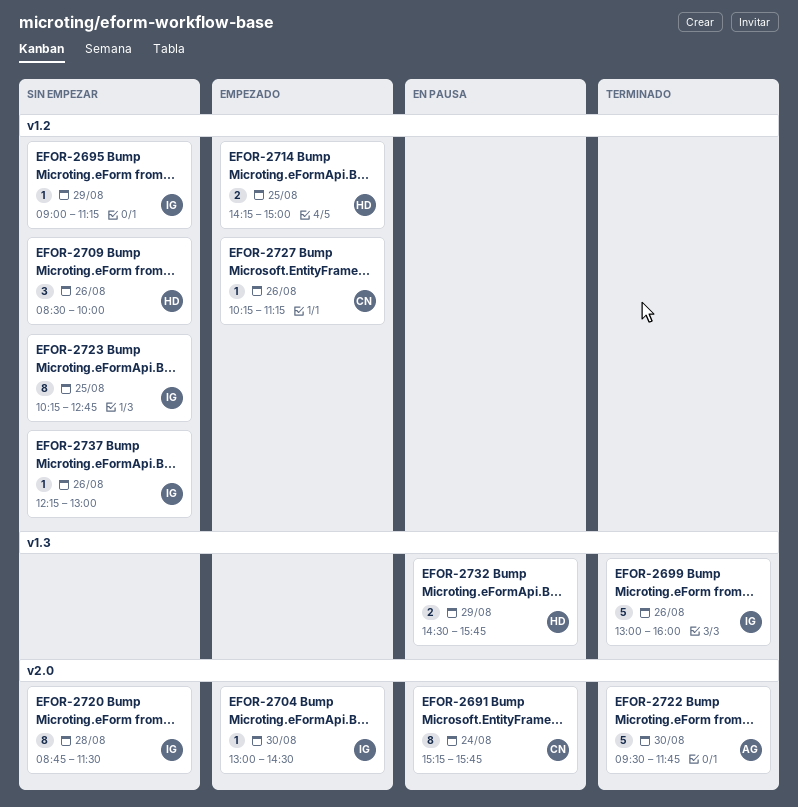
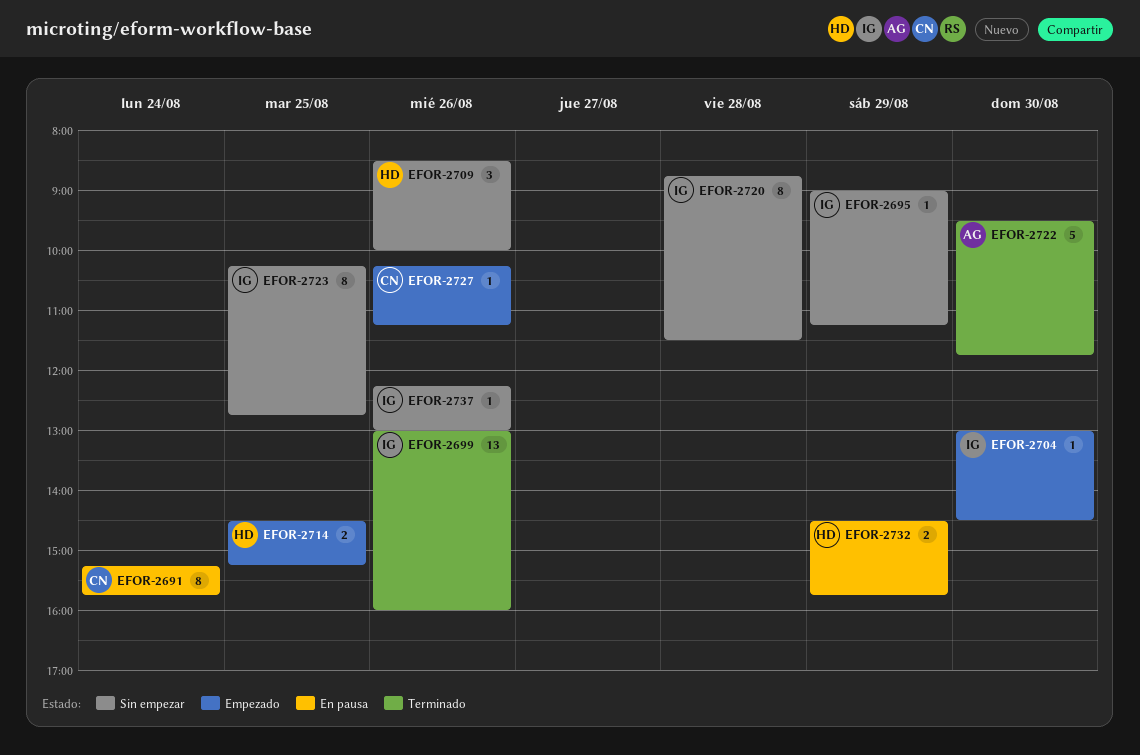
EFOR-2699, estimate: 5 -> 13
EFOR-2714, begins: 14:15 -> 14:30
EFOR-2714, ends: 15:00 -> 15:15

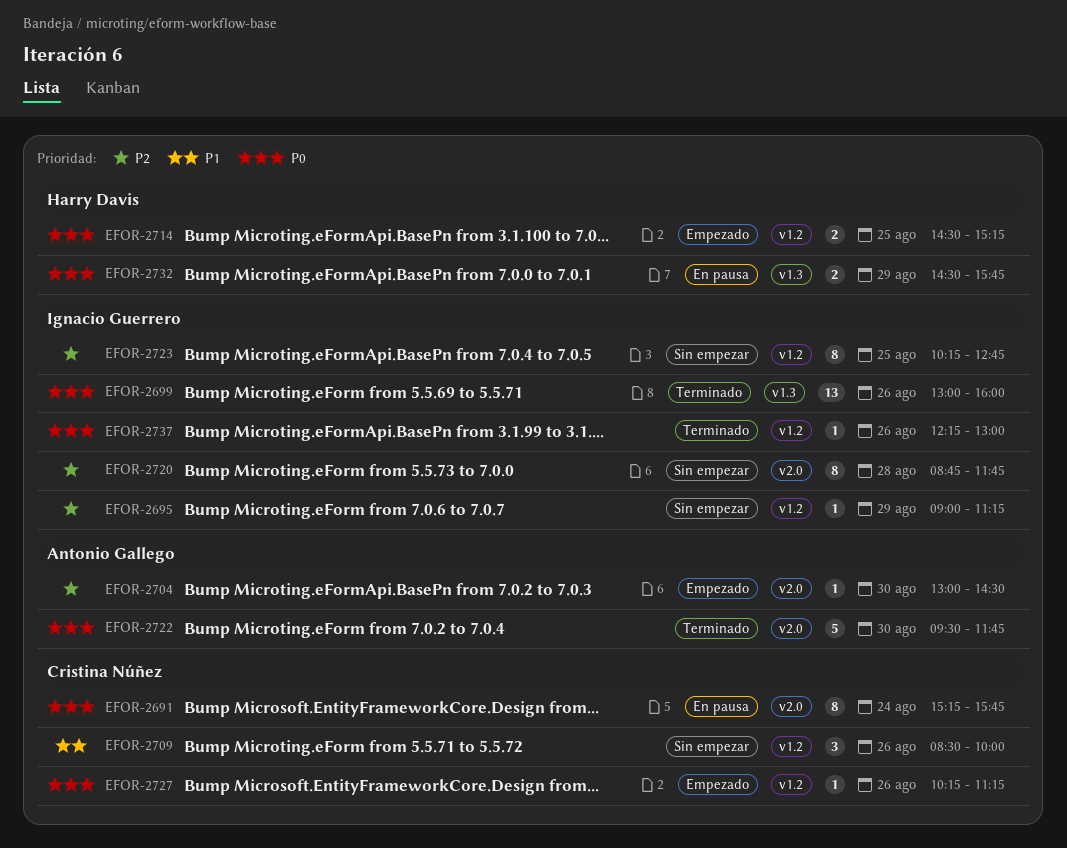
EFOR-2704, owner: Ignacio Guerrero -> Antonio Gallego
EFOR-2709, owner: Harry Davis -> Cristina Núñez
EFOR-2720, ends: 11:30 -> 11:45
EFOR-2737, status: Sin empezar -> Terminado

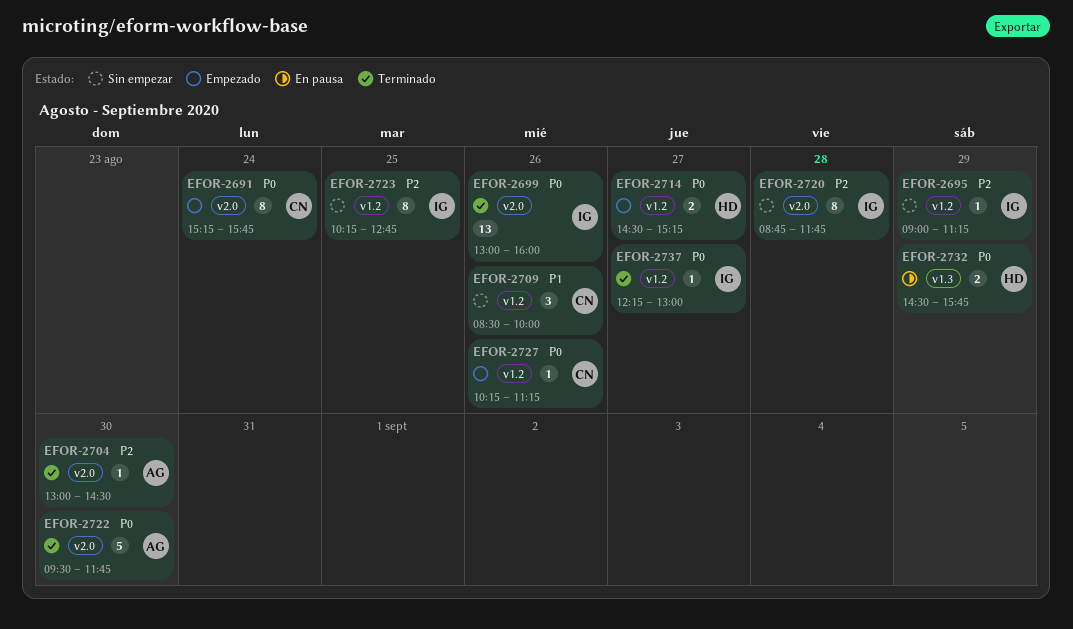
EFOR-2691, status: En pausa -> Empezado
EFOR-2699, label: v1.3 -> v2.0
EFOR-2704, status: Empezado -> Terminado
EFOR-2714, day: Aug 25 -> Aug 27
EFOR-2737, day: Aug 26 -> Aug 27

